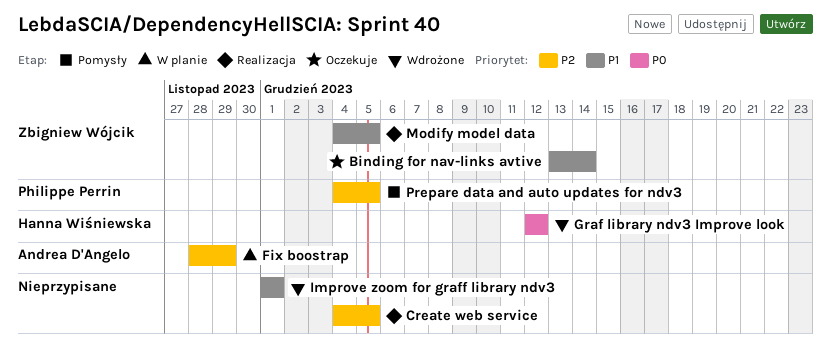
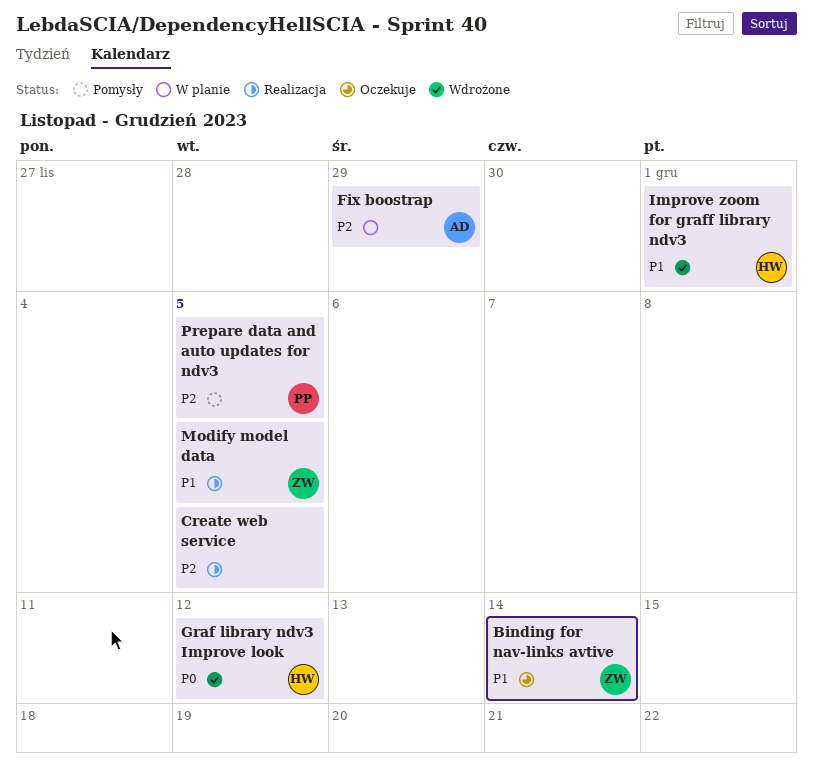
Improve zoom for graff library ndv3, owner: none -> Hanna Wiśniewska

